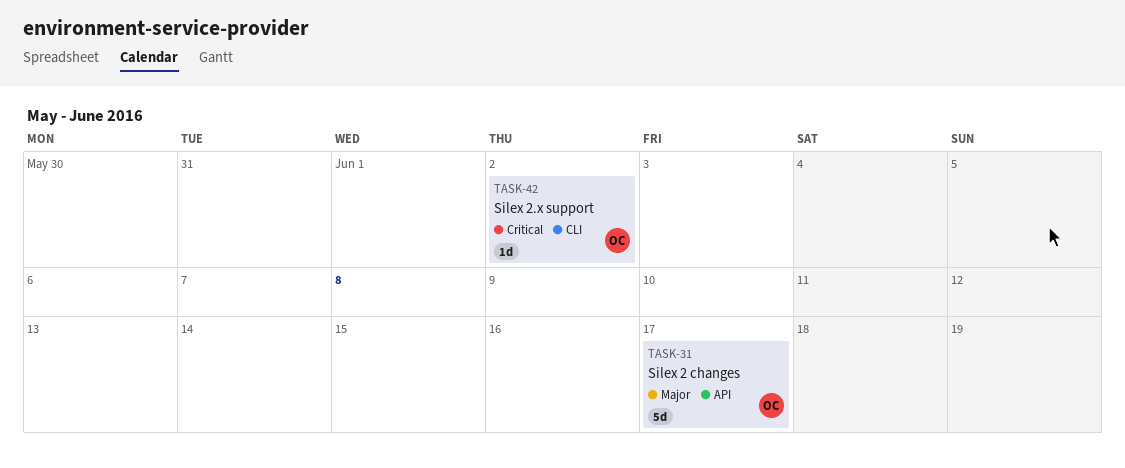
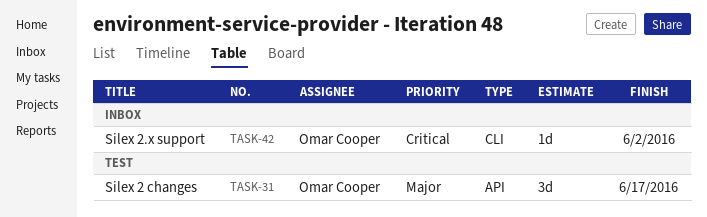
TASK-31, estimate: 5d -> 3d

